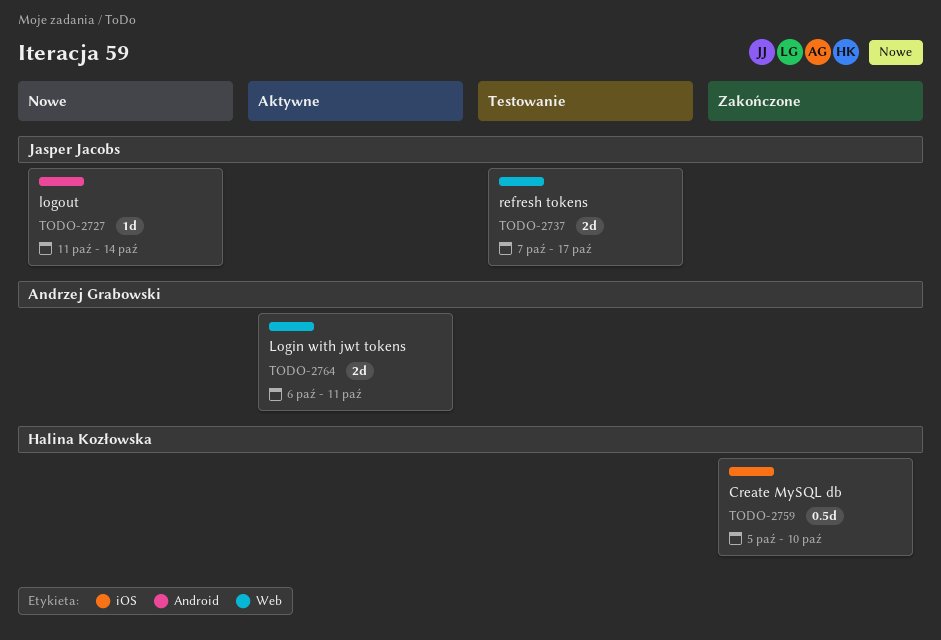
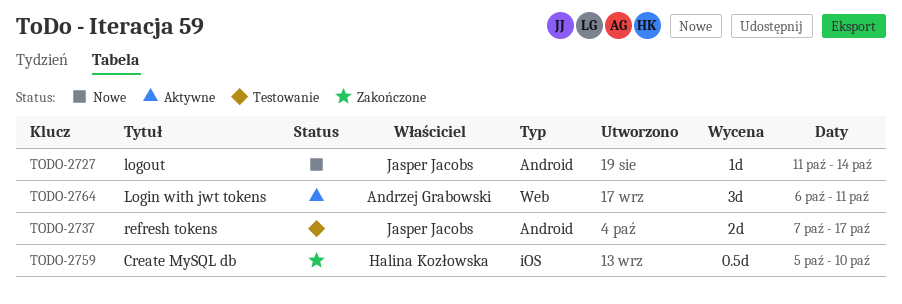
TODO-2737, label: Web -> Android
TODO-2764, estimate: 2d -> 3d

